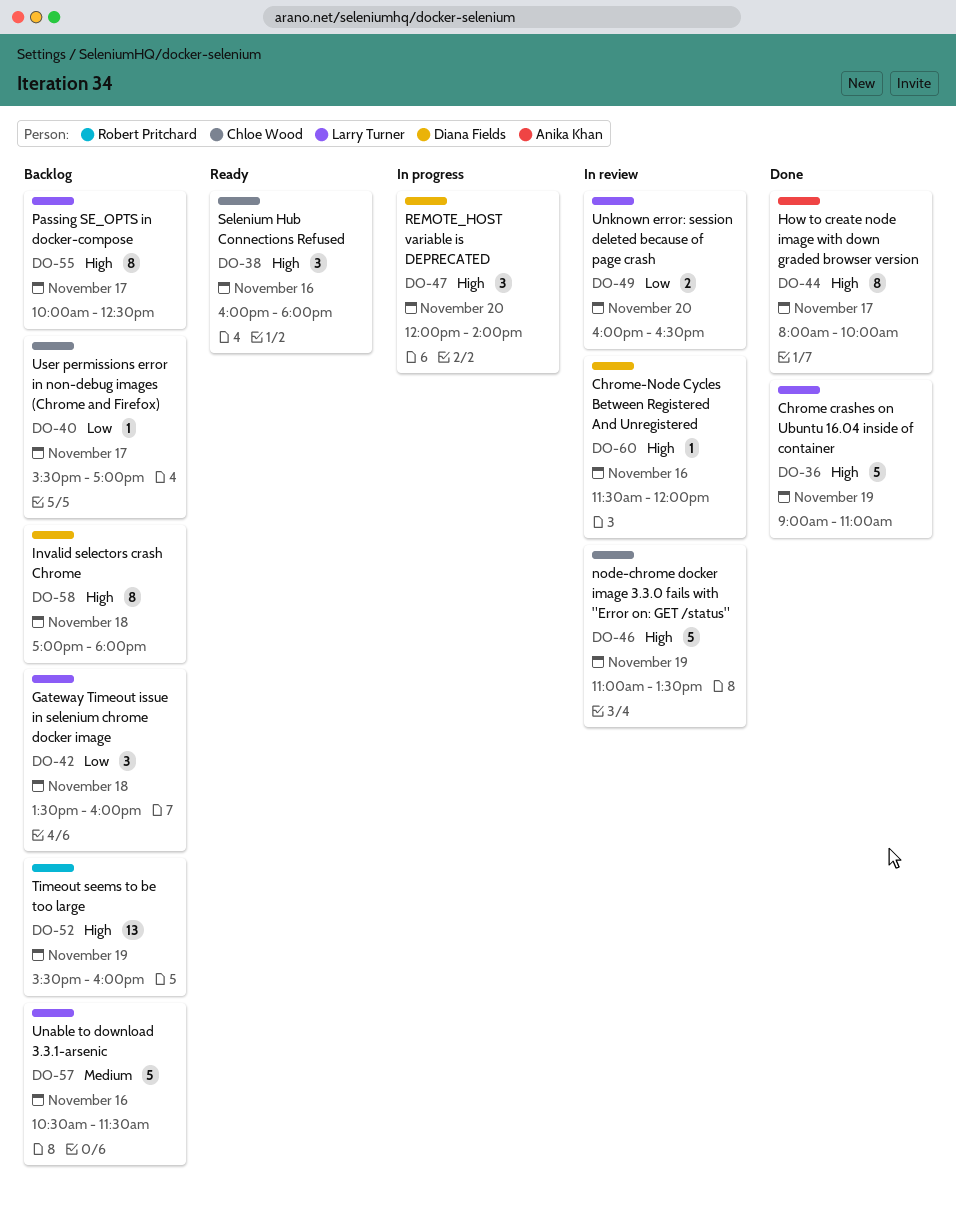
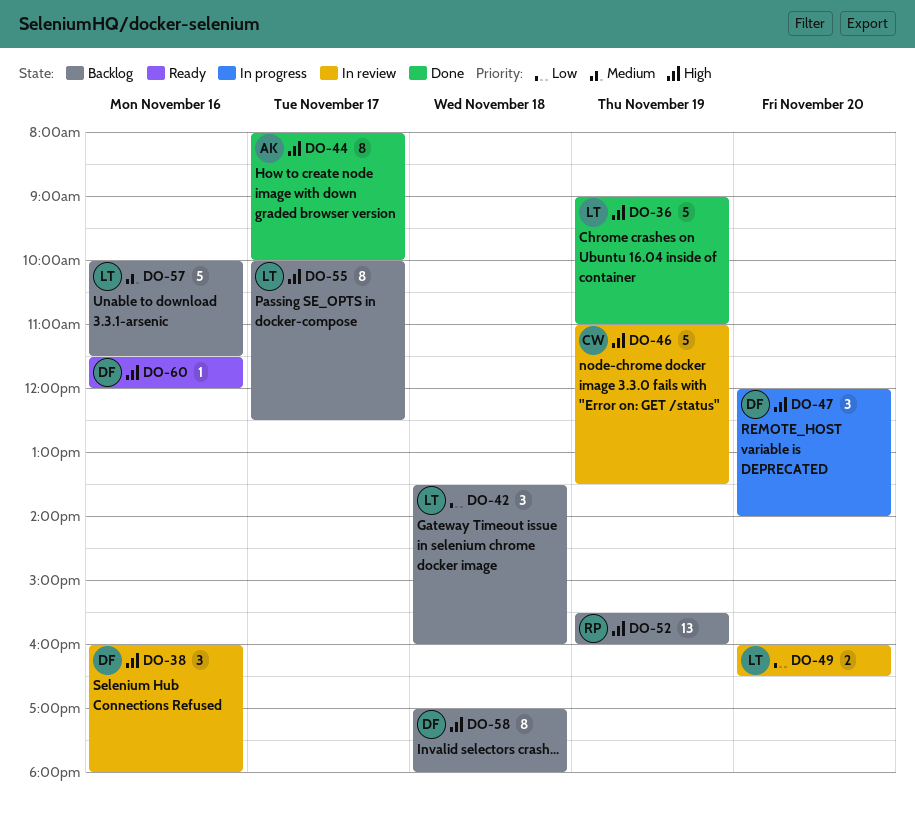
DO-38, status: Ready -> In review
DO-38, owner: Chloe Wood -> Diana Fields
DO-40: present -> none
DO-57, begins: 10:30 -> 10:00
DO-60, status: In review -> Ready

